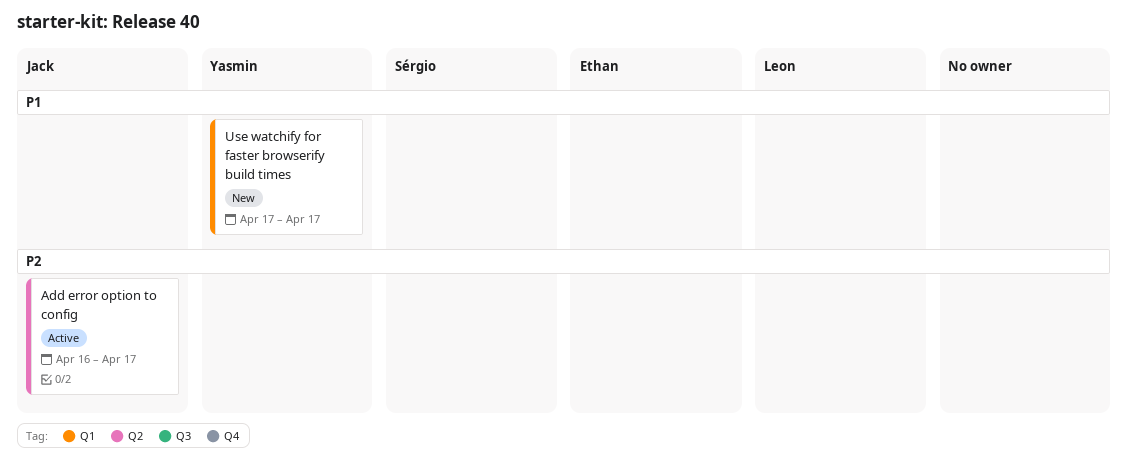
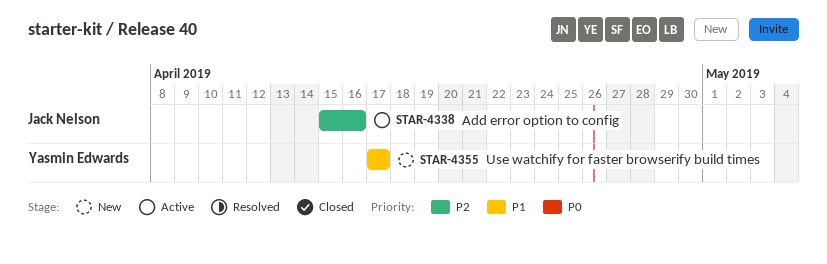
Add error option to config, start: Apr 16 -> Apr 15
Add error option to config, due: Apr 17 -> Apr 16

